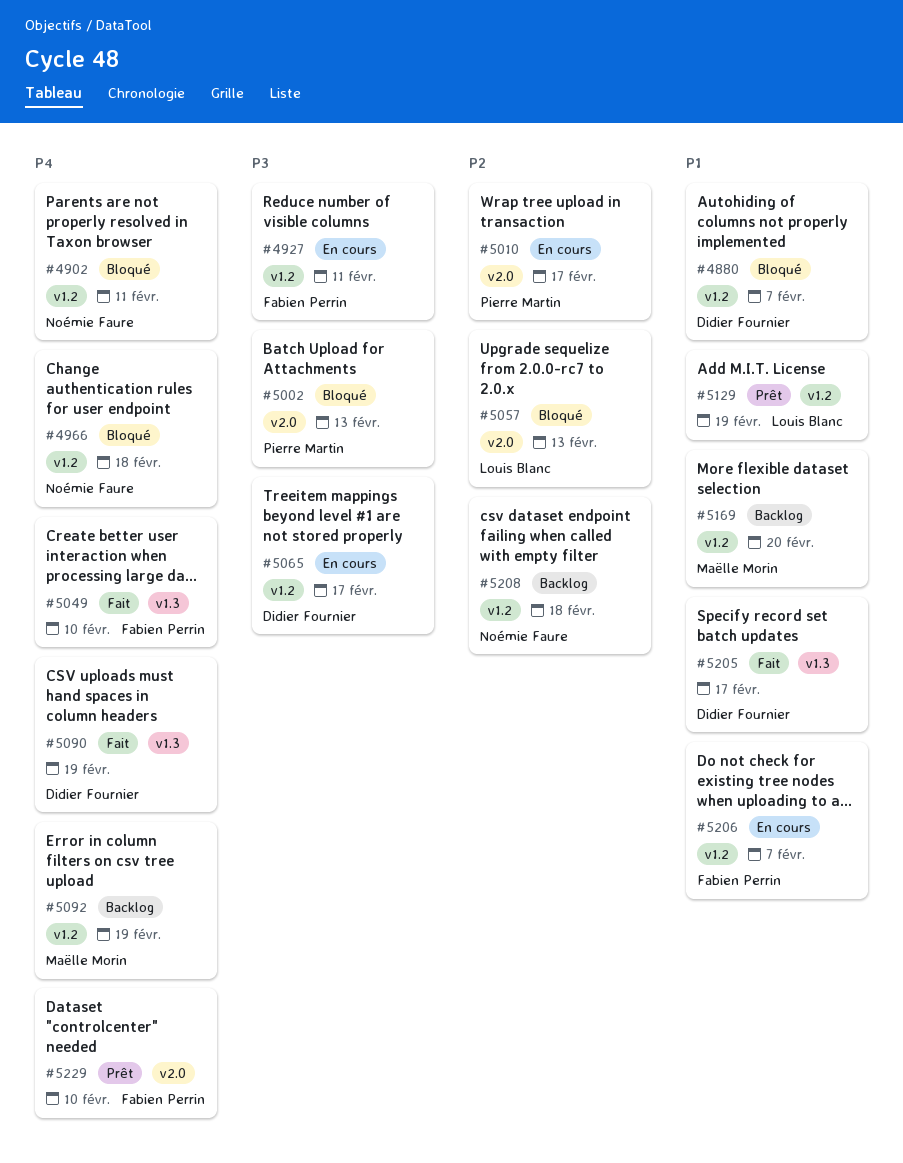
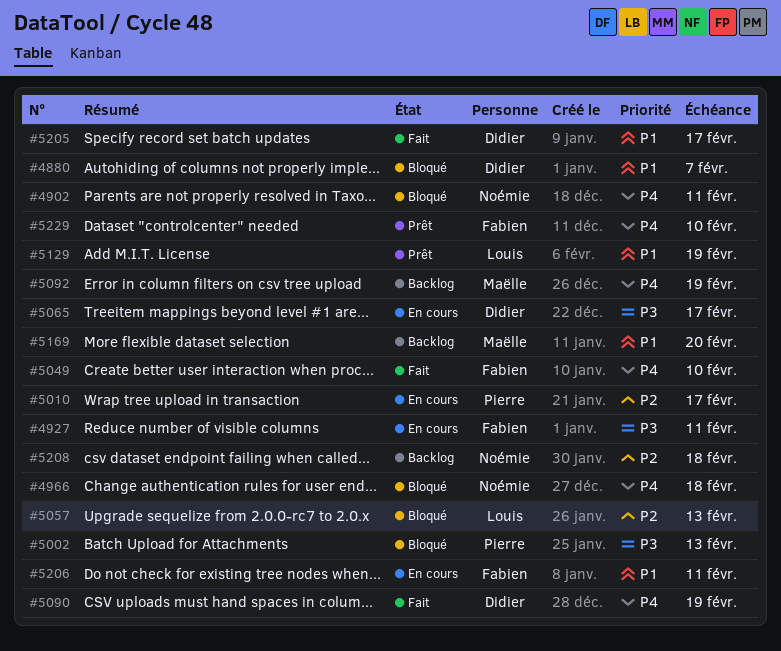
#5206, due: Feb 7 -> Feb 11

